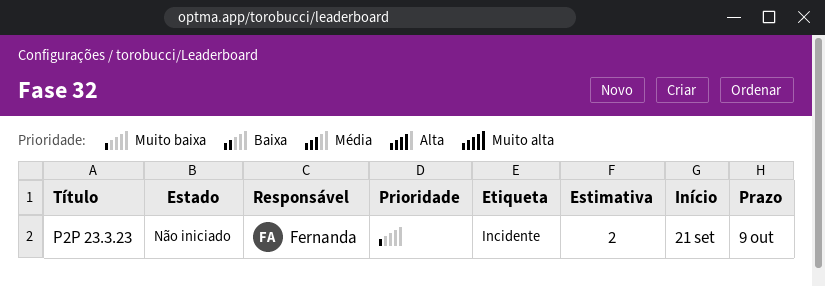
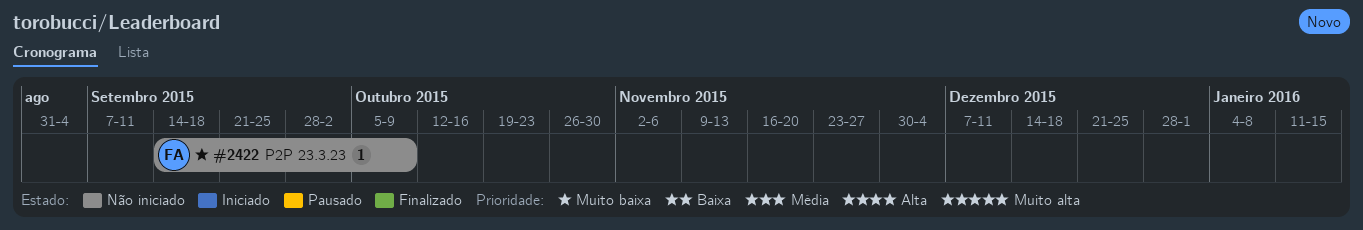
P2P 23.3.23, estimate: 2 -> 1
P2P 23.3.23, start: Sep 21 -> Sep 14

